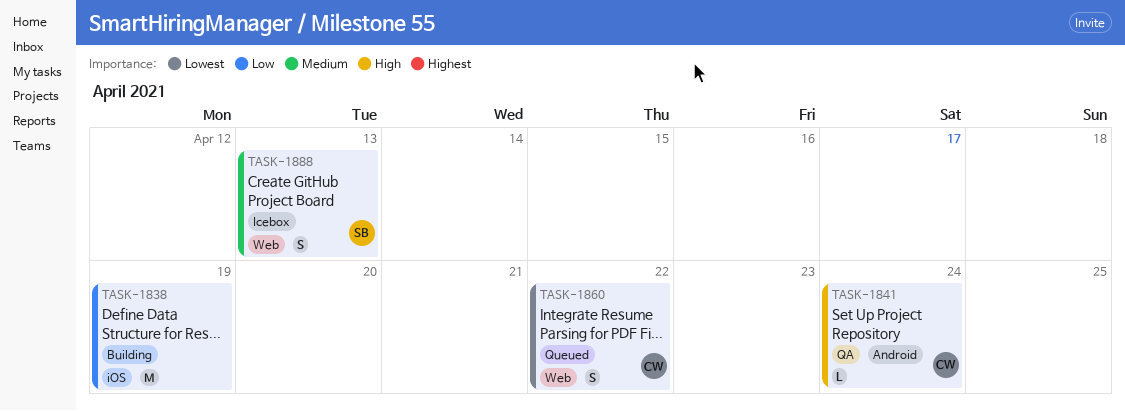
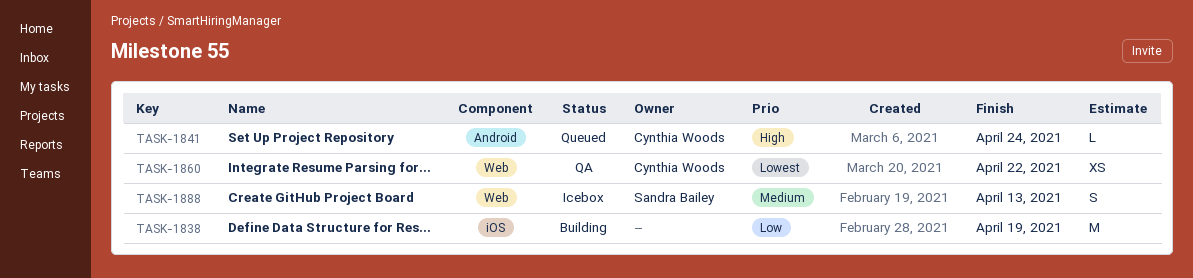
TASK-1841, status: QA -> Queued
TASK-1860, status: Queued -> QA
TASK-1860, estimate: S -> XS

